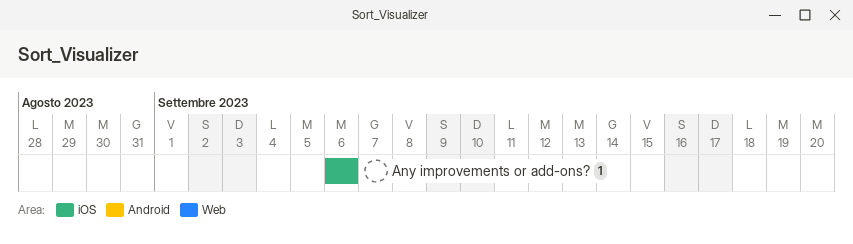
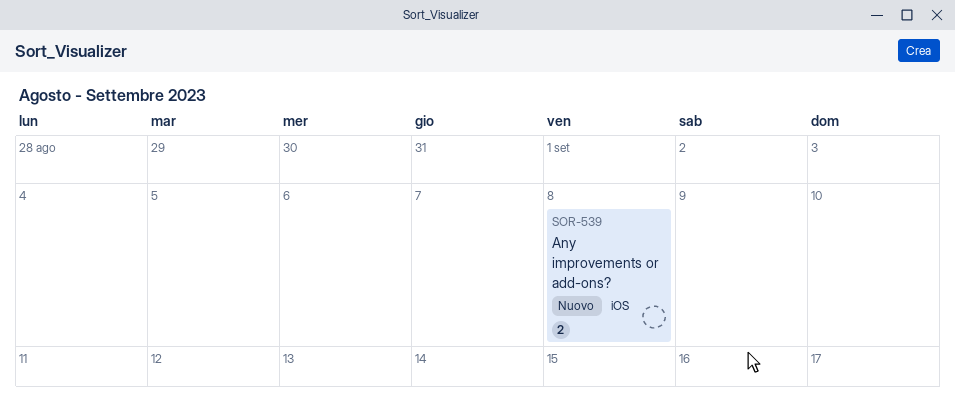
Any improvements or add-ons?, estimate: 1 -> 2
Any improvements or add-ons?, due: Sep 6 -> Sep 8

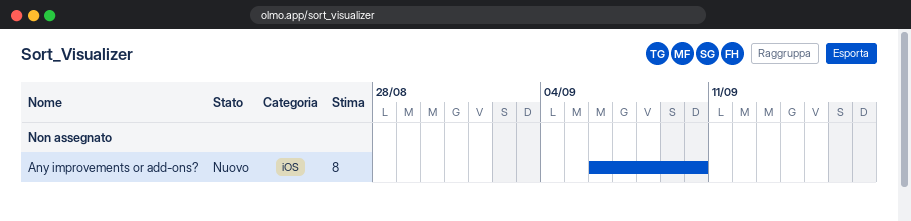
Any improvements or add-ons?, estimate: 2 -> 8
Any improvements or add-ons?, due: Sep 8 -> Sep 10

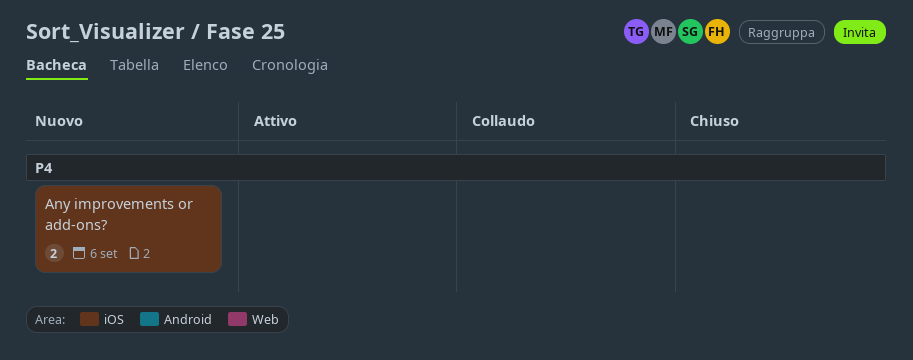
Any improvements or add-ons?, estimate: 8 -> 2
Any improvements or add-ons?, due: Sep 10 -> Sep 6

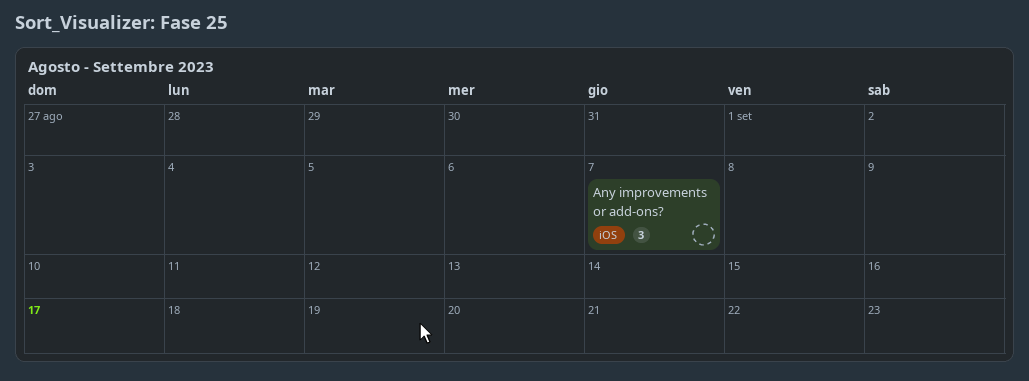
Any improvements or add-ons?, estimate: 2 -> 3
Any improvements or add-ons?, due: Sep 6 -> Sep 7

